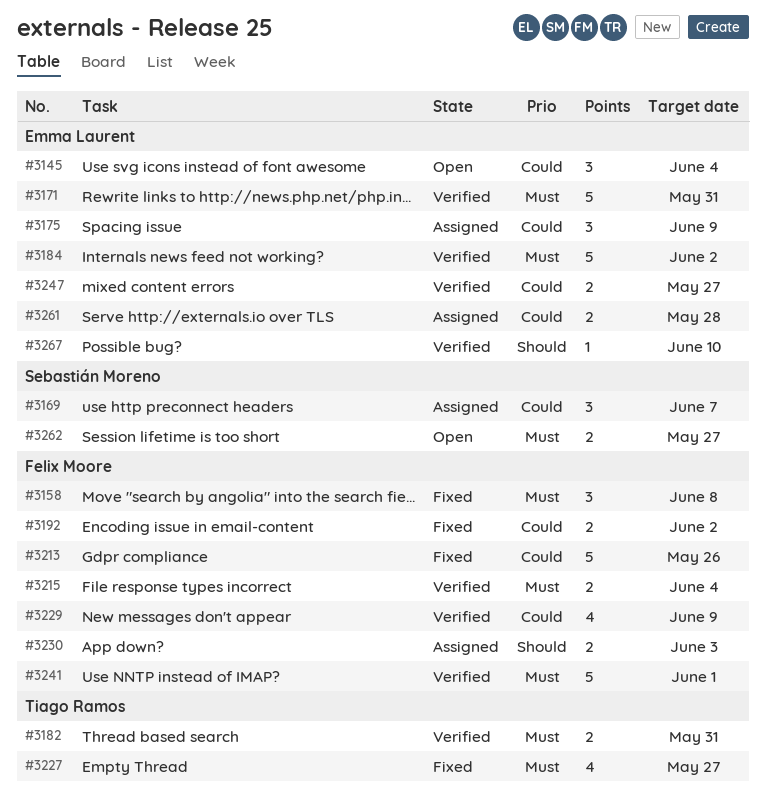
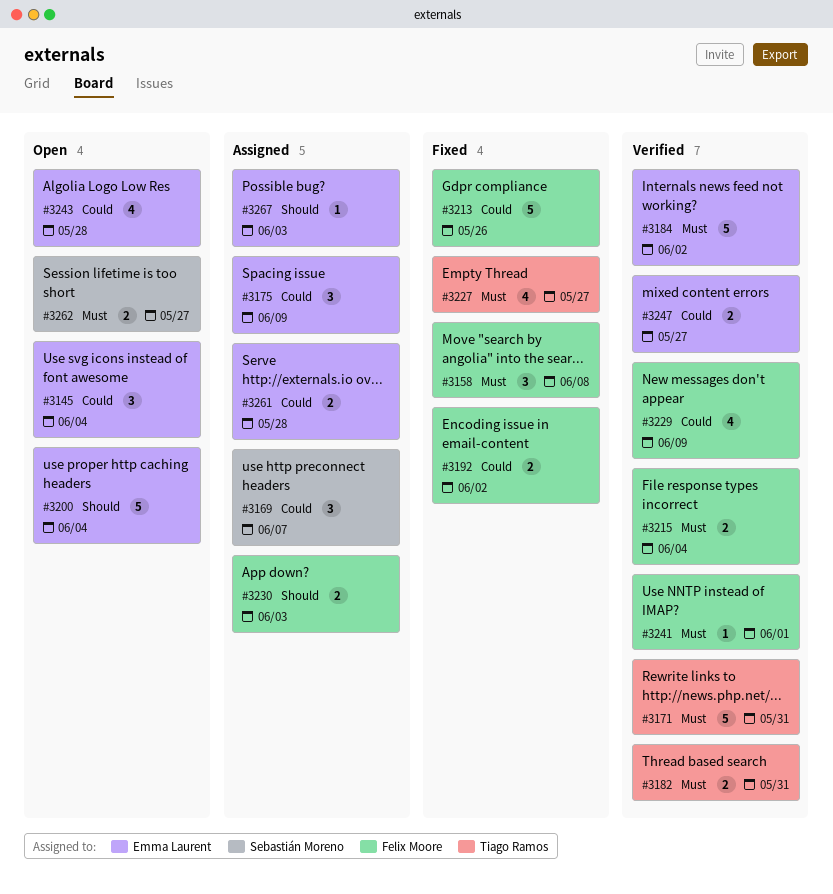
#3171, owner: Emma Laurent -> Tiago Ramos
#3200: none -> present
#3241, estimate: 5 -> 1
#3243: none -> present
#3267, status: Verified -> Assigned
#3267, due: Jun 10 -> Jun 3

